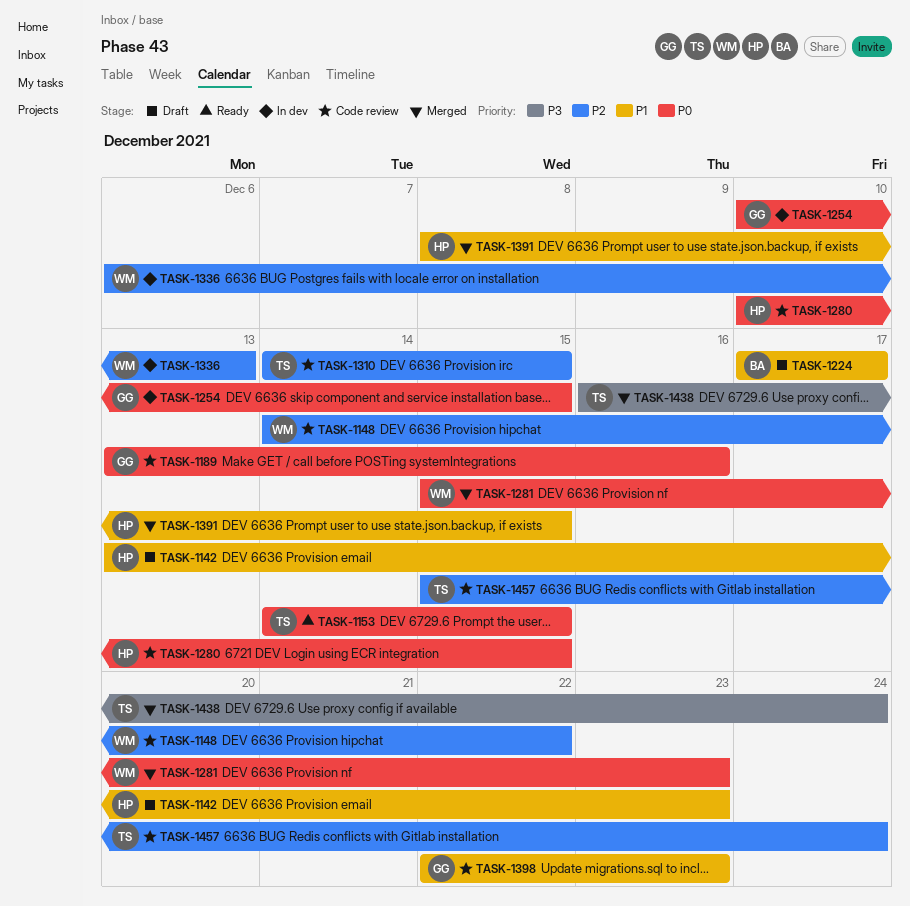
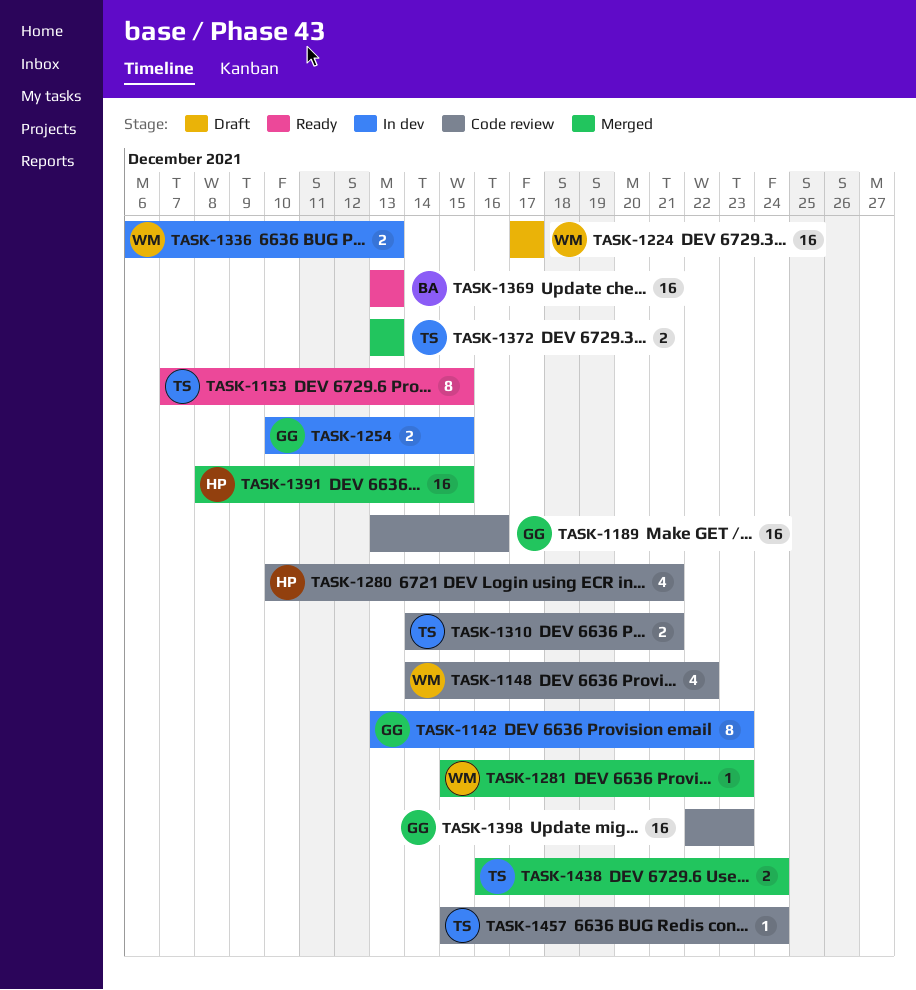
TASK-1142, status: Draft -> In dev
TASK-1142, owner: HP -> GG
TASK-1153, start: Dec 14 -> Dec 7
TASK-1224, owner: BA -> WM
TASK-1280, due: Dec 15 -> Dec 21
TASK-1310, due: Dec 15 -> Dec 21
TASK-1369: none -> present
TASK-1372: none -> present

